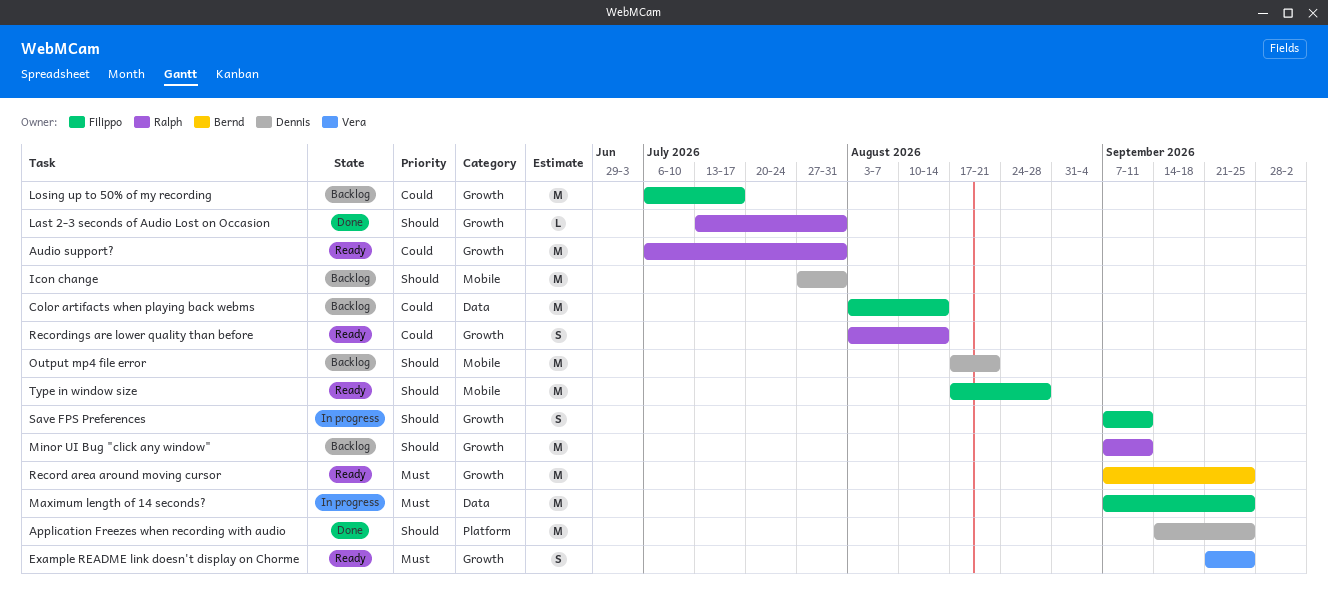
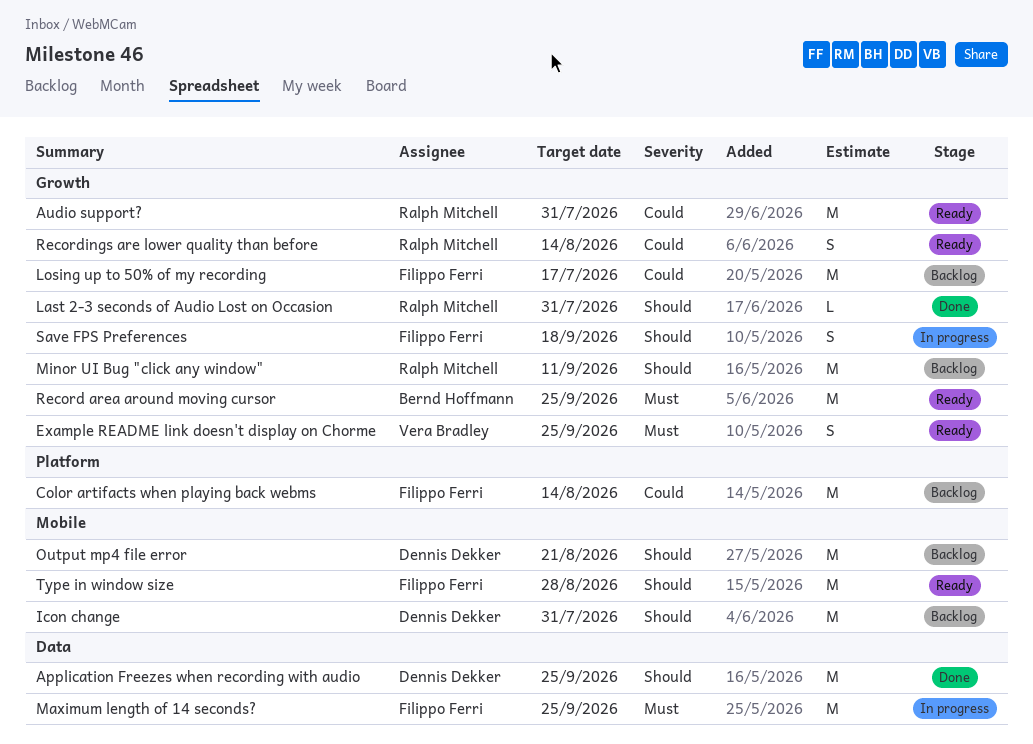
Application Freezes when recording with audio, label: Platform -> Data
Color artifacts when playing back webms, label: Data -> Platform
Save FPS Preferences, due: Sep 11 -> Sep 18

